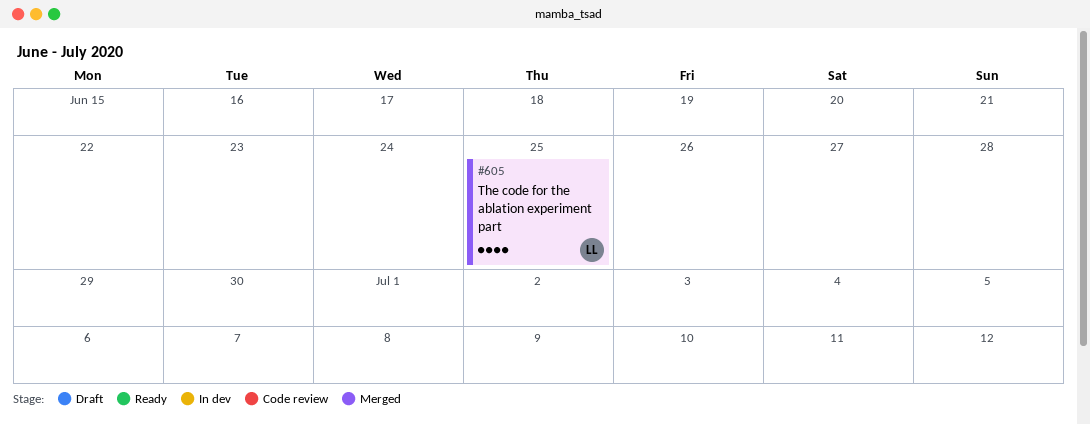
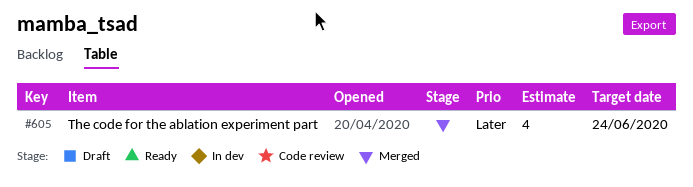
#605, due: Jun 25 -> Jun 24

